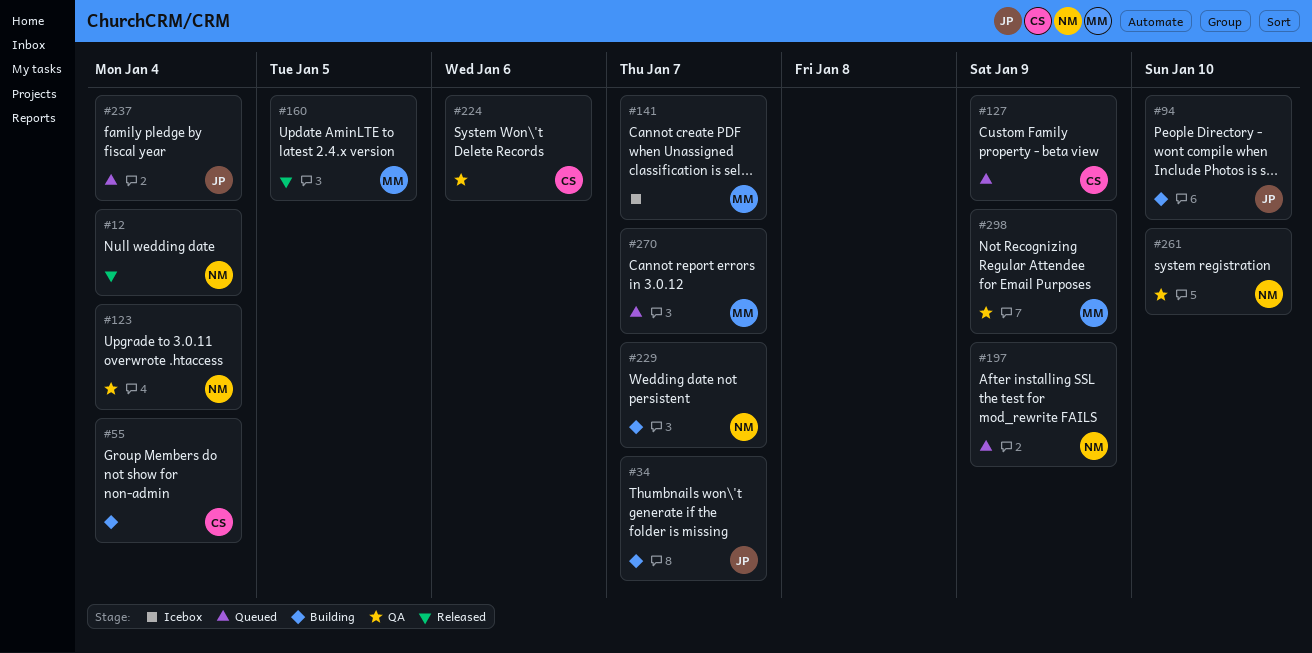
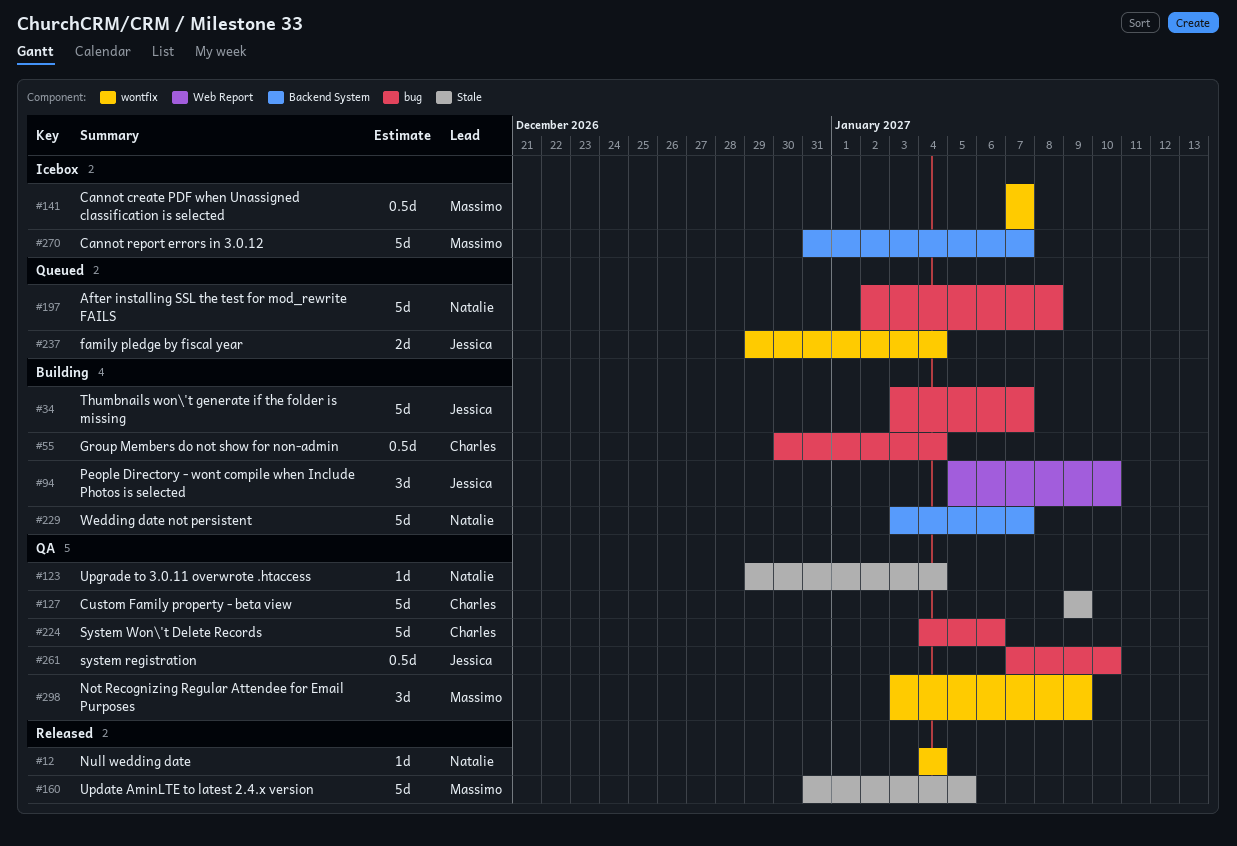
#127, status: Queued -> QA
#197, due: Jan 9 -> Jan 8
#261, owner: Natalie -> Jessica
#270, status: Queued -> Icebox

